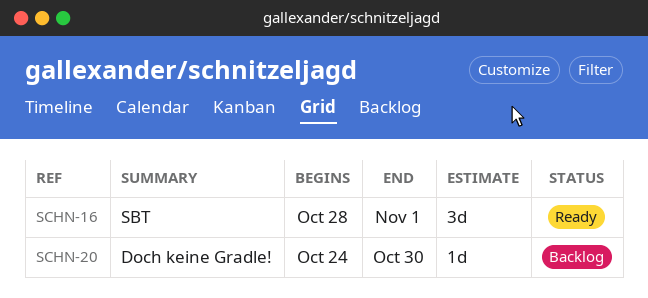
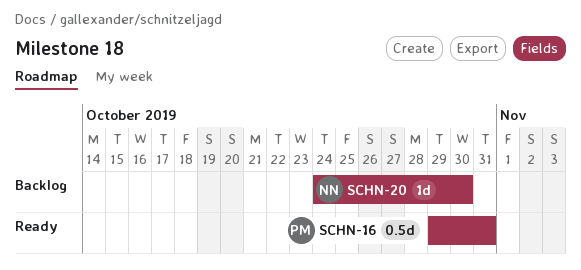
SCHN-16, estimate: 3d -> 0.5d
SCHN-16, start: Oct 28 -> Oct 29
SCHN-16, due: Nov 1 -> Oct 31

